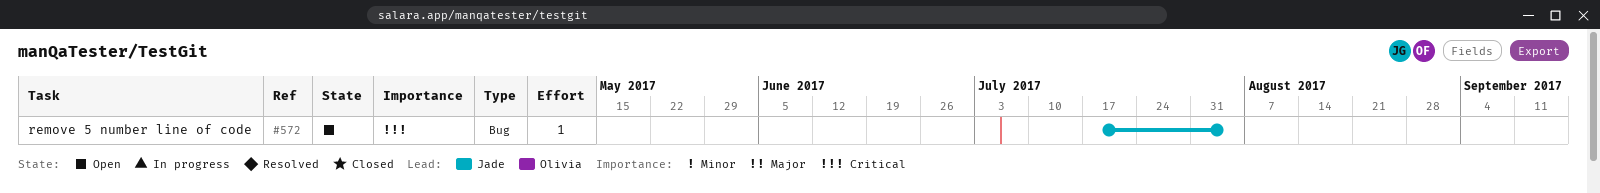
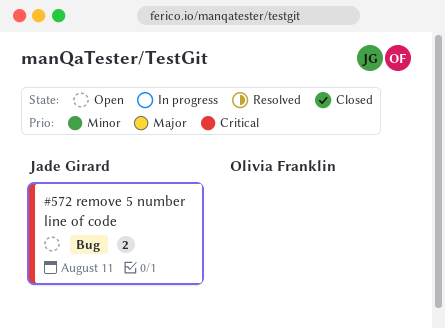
#572, estimate: 1 -> 2
#572, due: Aug 4 -> Aug 11

